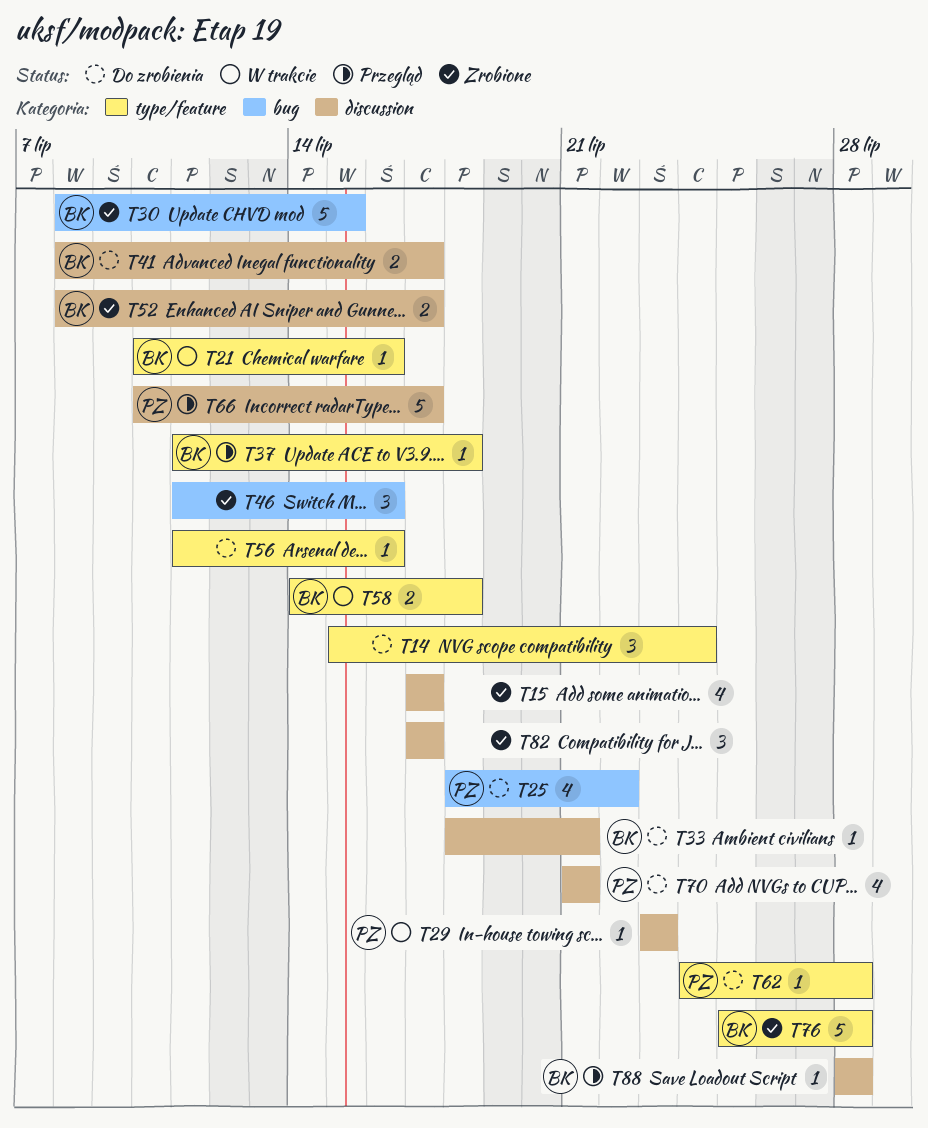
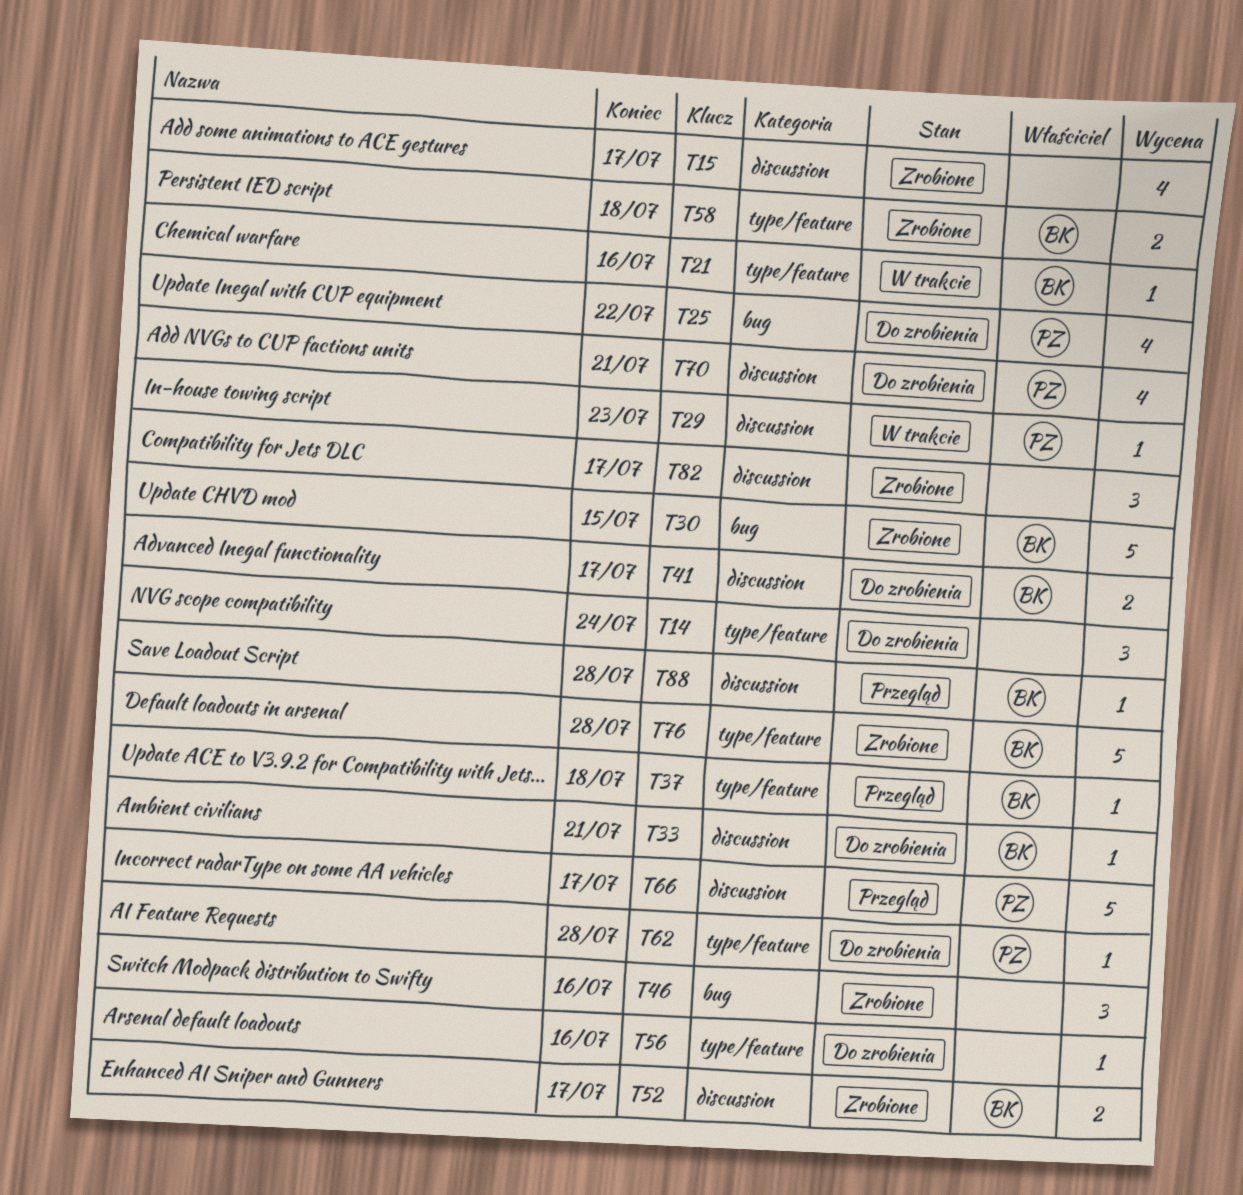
T58, status: W trakcie -> Zrobione

